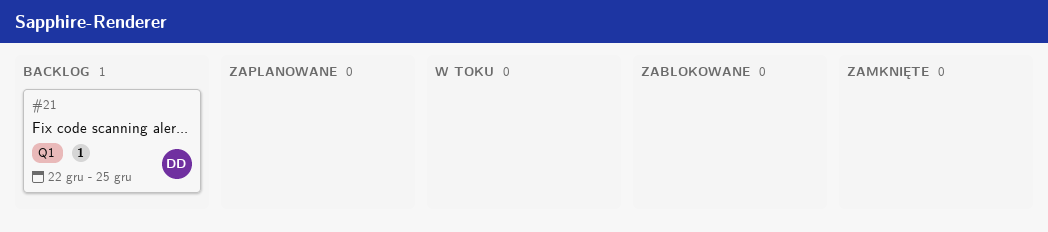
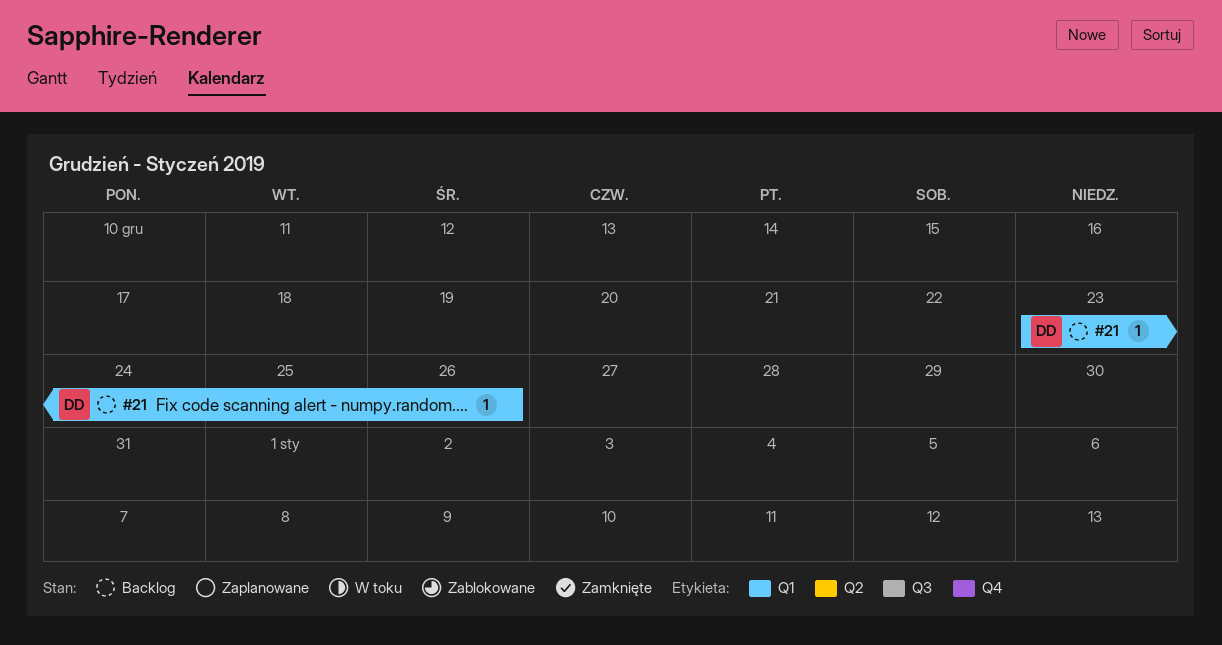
#21, start: Dec 22 -> Dec 23
#21, due: Dec 25 -> Dec 26

